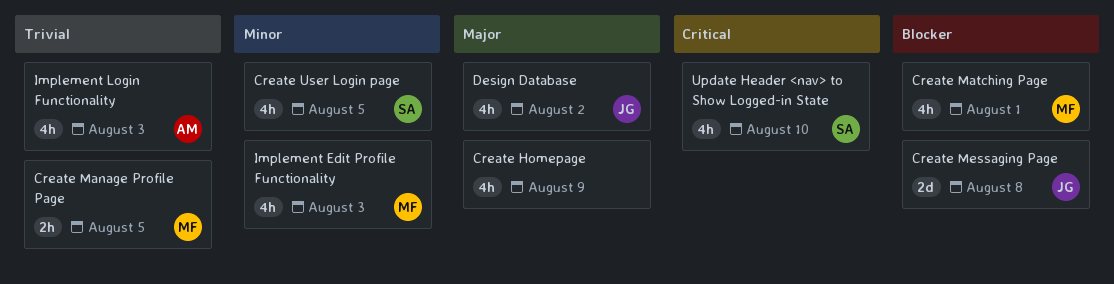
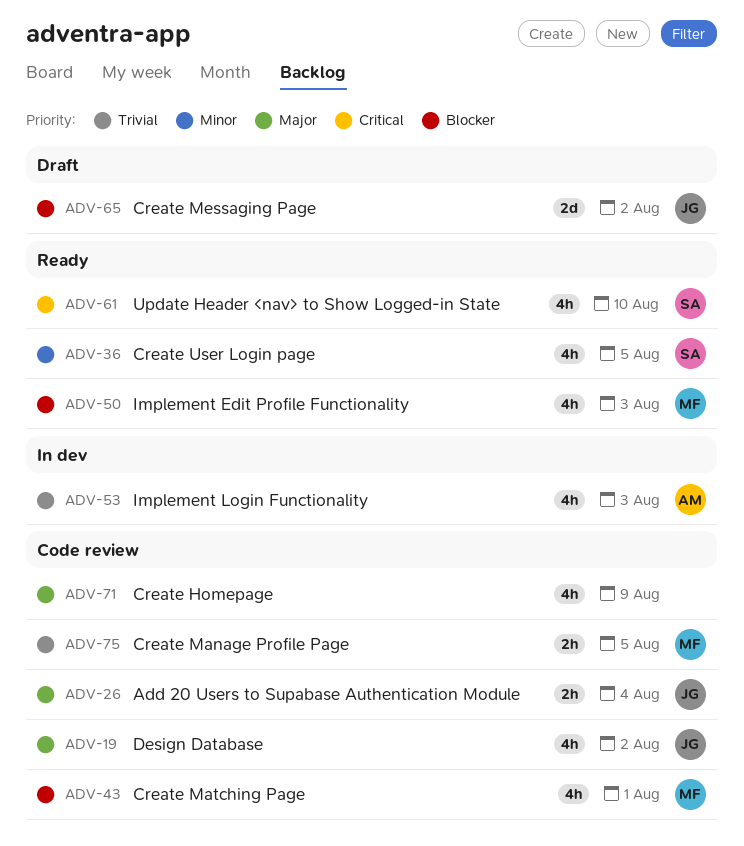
Add 20 Users to Supabase Authentication Module: none -> present
Create Messaging Page, due: Aug 8 -> Aug 2
Implement Edit Profile Functionality, priority: Minor -> Blocker

